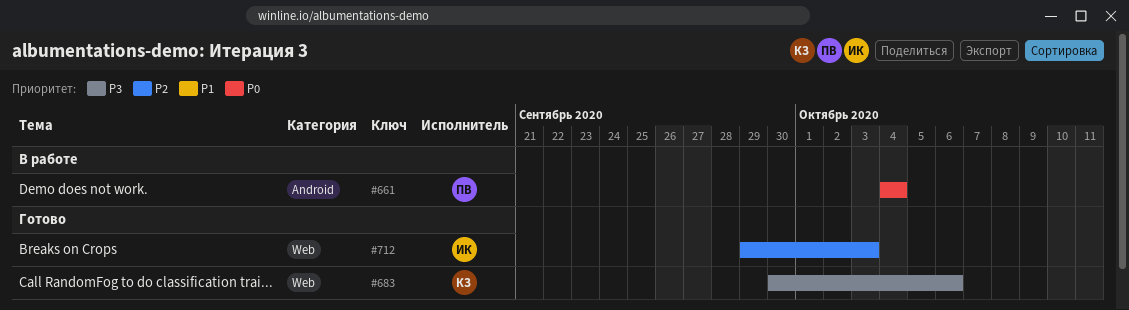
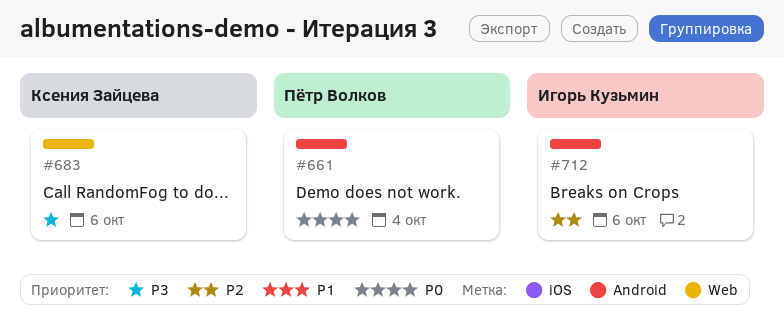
#712, label: Web -> Android
#712, due: Oct 3 -> Oct 6

